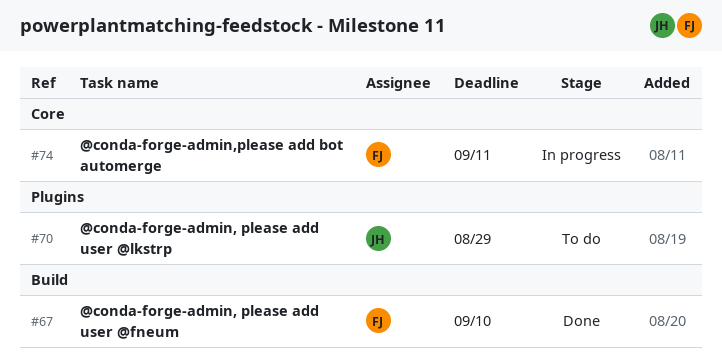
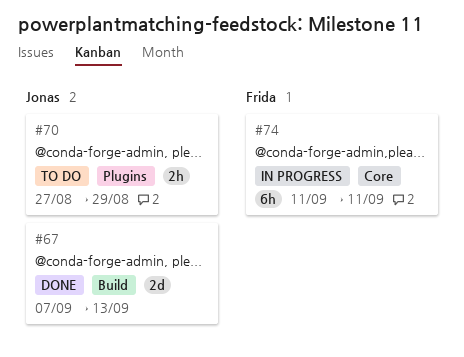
#67, owner: Frida -> Jonas
#67, due: Sep 10 -> Sep 13

